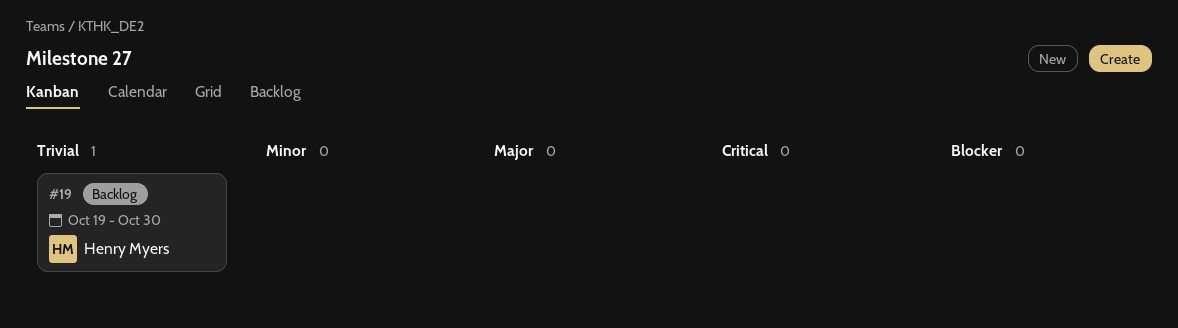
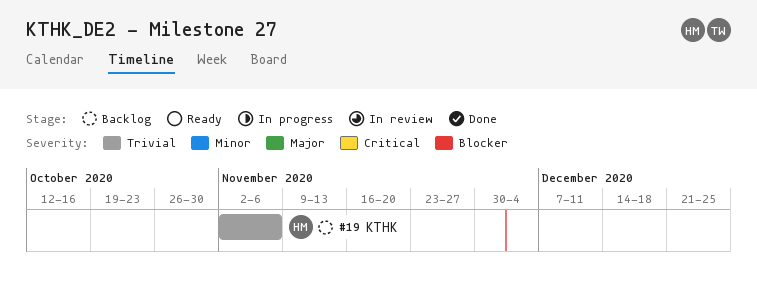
#19, start: Oct 19 -> Nov 2
#19, due: Oct 30 -> Nov 6

